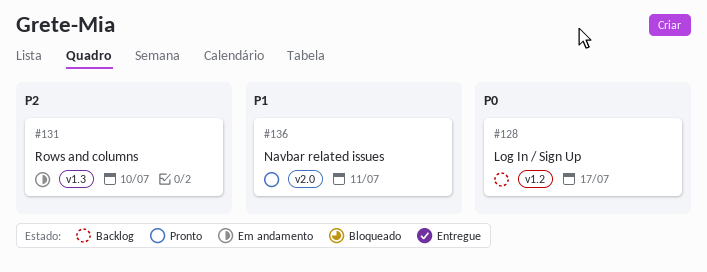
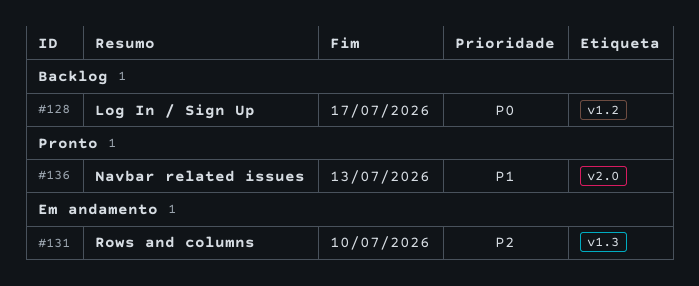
#136, due: Jul 11 -> Jul 13

